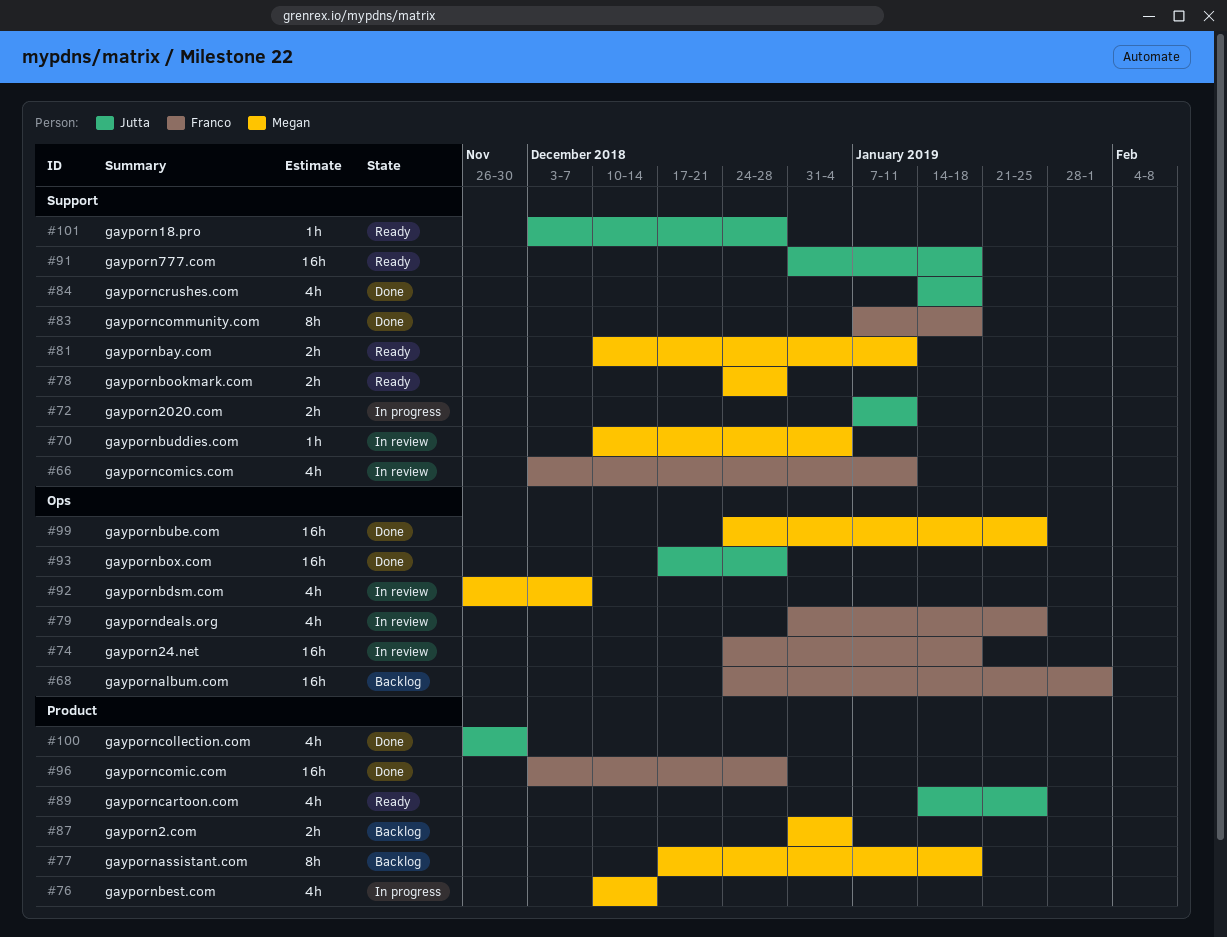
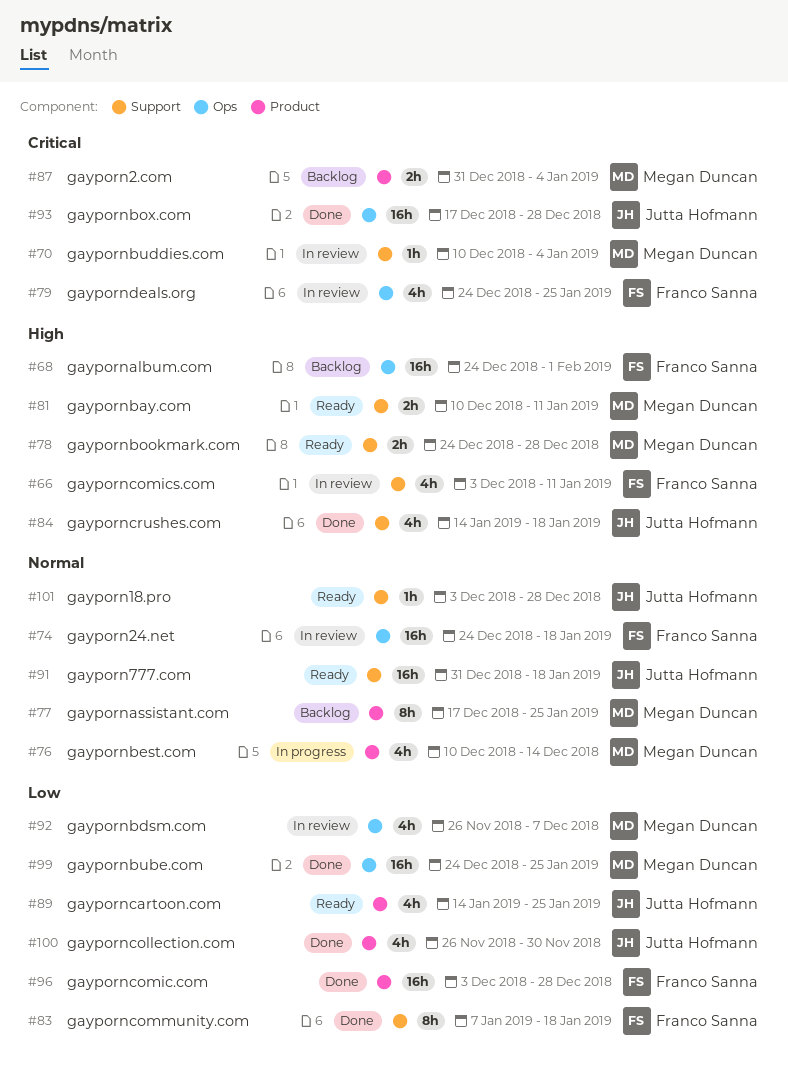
#72: present -> none
#77, due: Jan 18 -> Jan 25
#79, start: Dec 31 -> Dec 24

